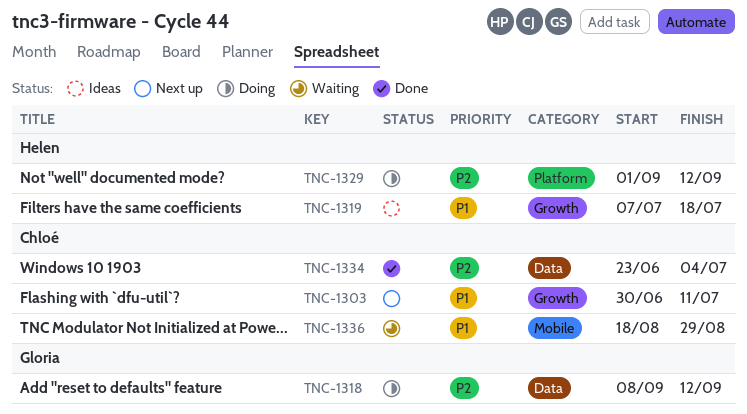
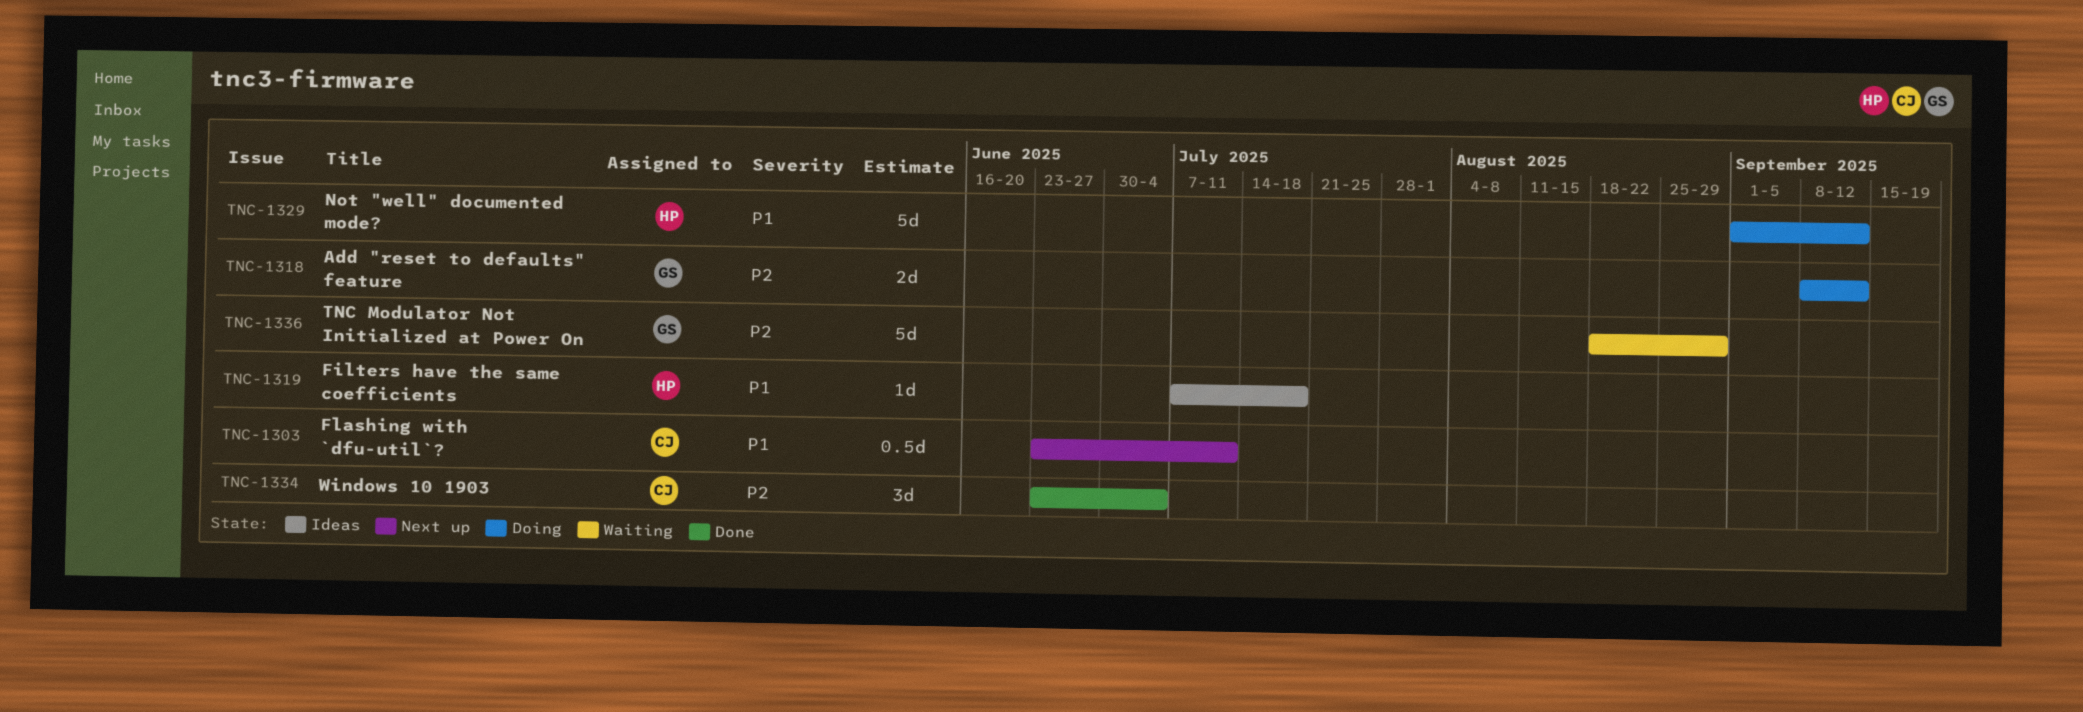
TNC-1303, start: Jun 30 -> Jun 23
TNC-1329, priority: P2 -> P1
TNC-1336, owner: Chloé -> Gloria
TNC-1336, priority: P1 -> P2

